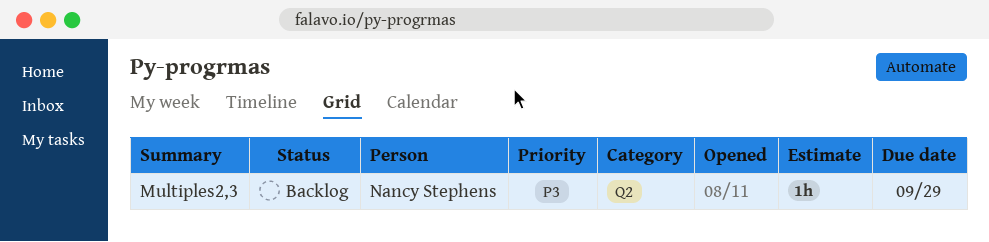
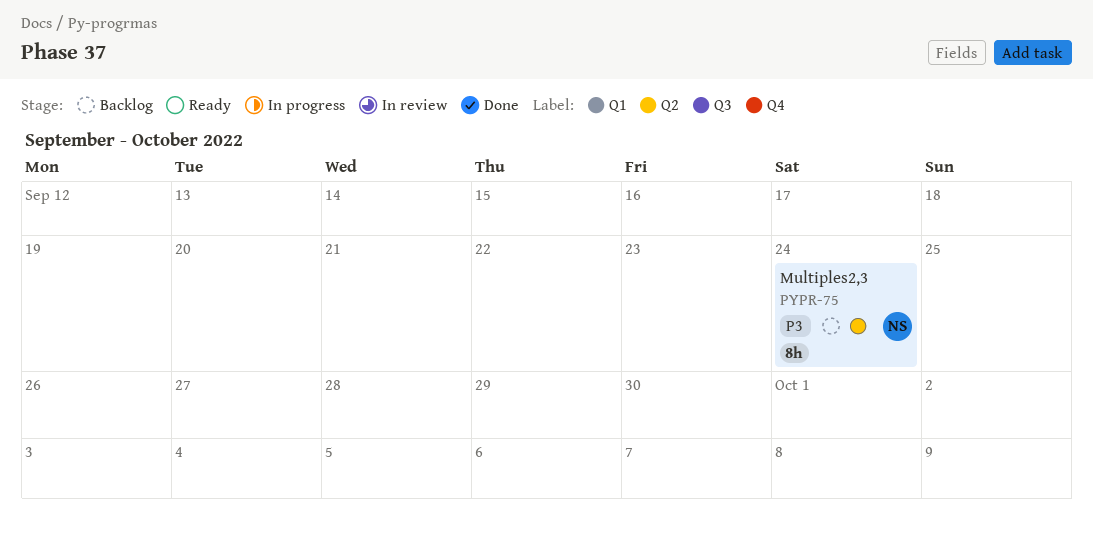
Multiples2,3, estimate: 1h -> 8h
Multiples2,3, due: Sep 29 -> Sep 24

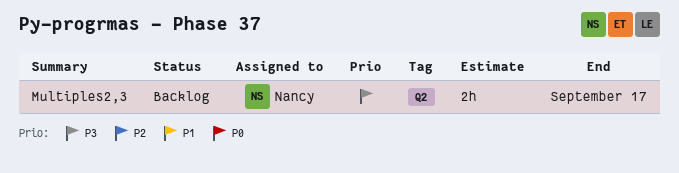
Multiples2,3, estimate: 8h -> 2h
Multiples2,3, due: Sep 24 -> Sep 17

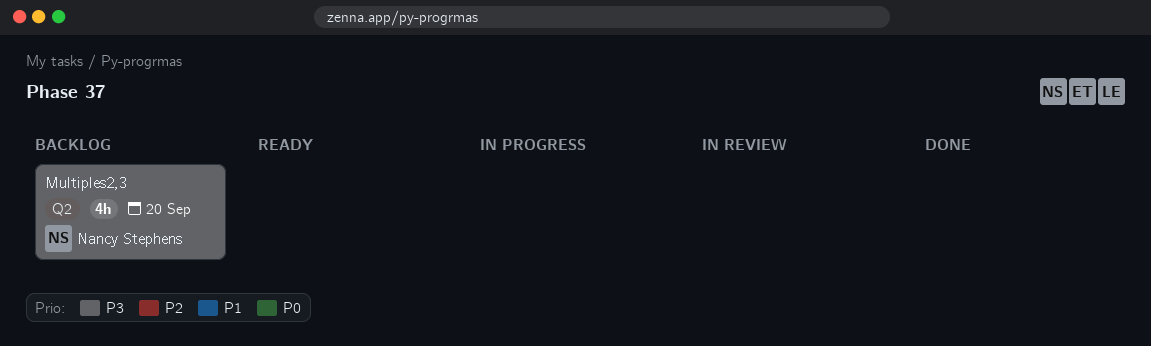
Multiples2,3, estimate: 2h -> 4h
Multiples2,3, due: Sep 17 -> Sep 20

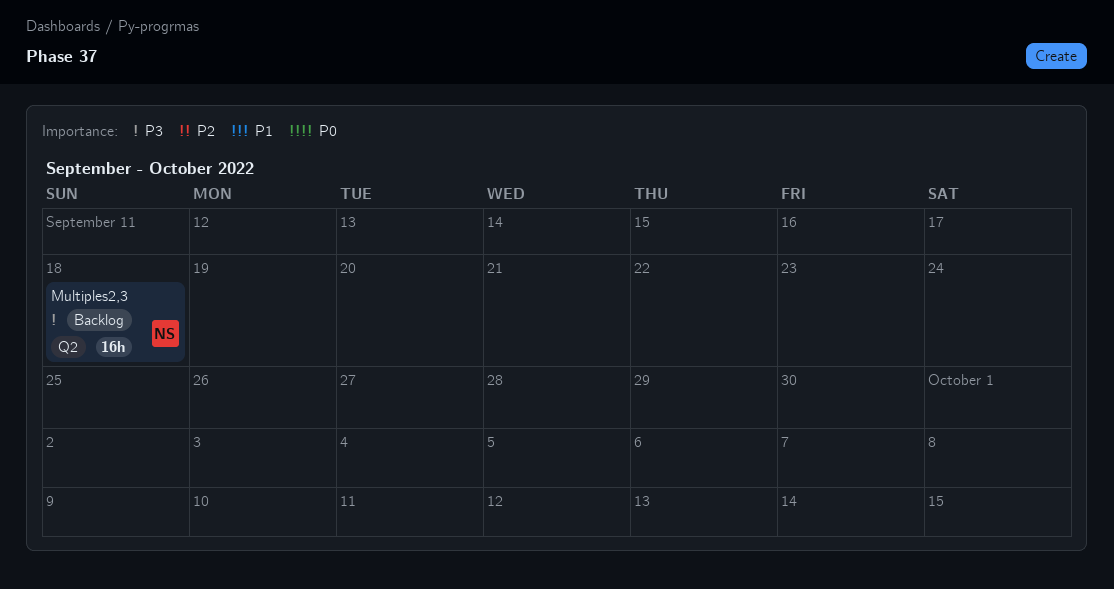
Multiples2,3, estimate: 4h -> 16h
Multiples2,3, due: Sep 20 -> Sep 18

